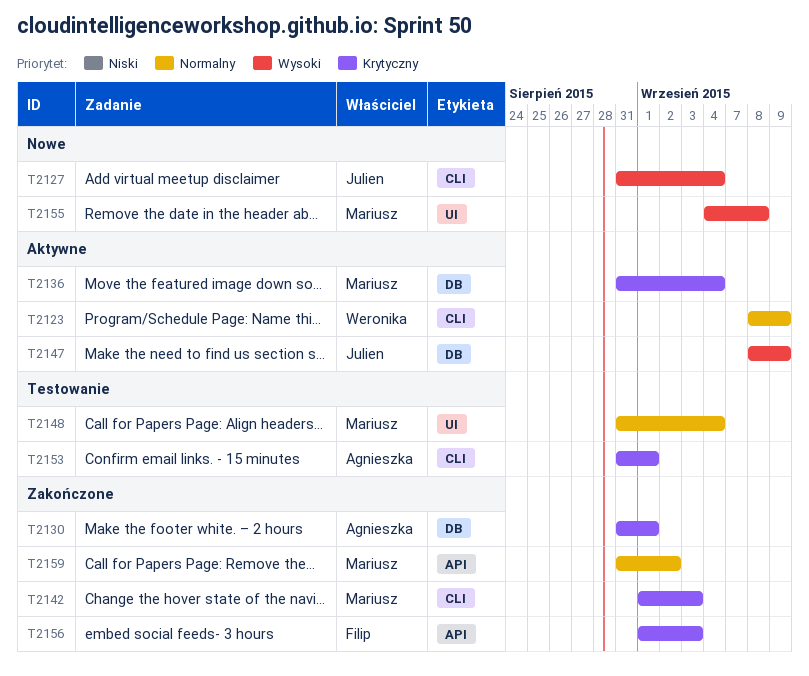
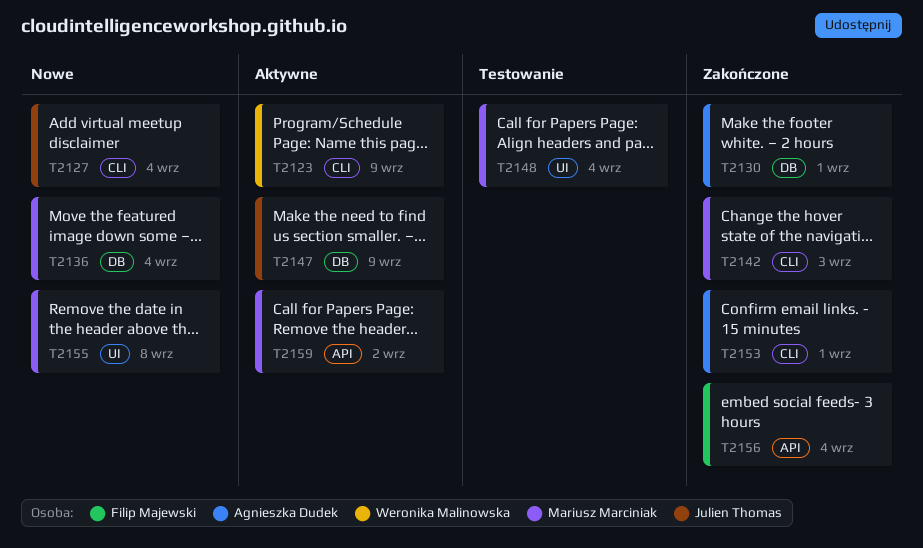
T2136, status: Aktywne -> Nowe
T2153, status: Testowanie -> Zakończone
T2156, due: Sep 3 -> Sep 4
T2159, status: Zakończone -> Aktywne

